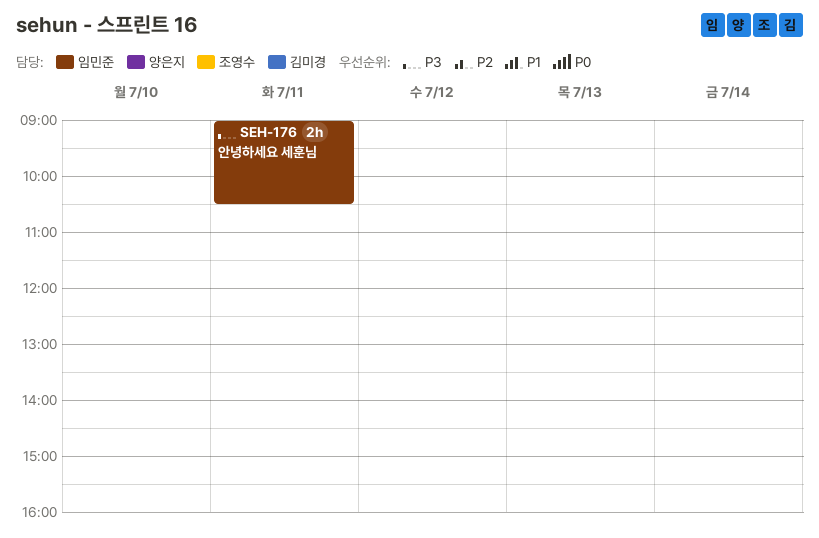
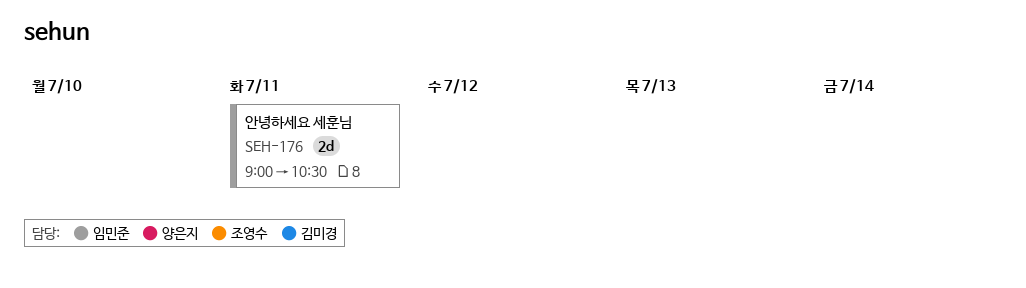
SEH-176, estimate: 2h -> 2d

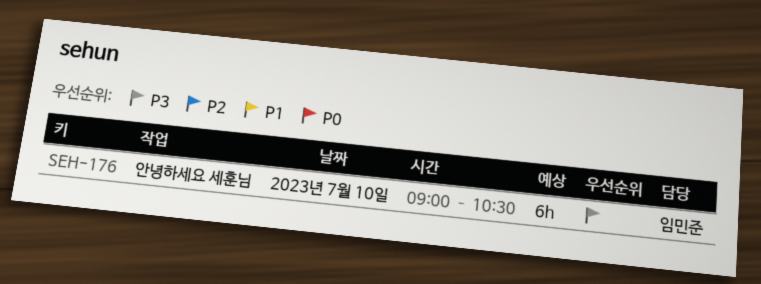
SEH-176, estimate: 2d -> 6h
SEH-176, day: Jul 11 -> Jul 10

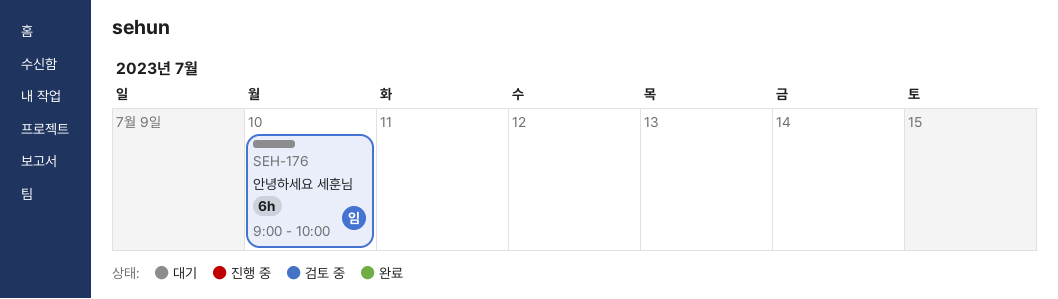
SEH-176, ends: 10:30 -> 10:00

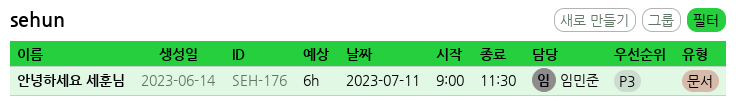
SEH-176, day: Jul 10 -> Jul 11
SEH-176, ends: 10:00 -> 11:30

